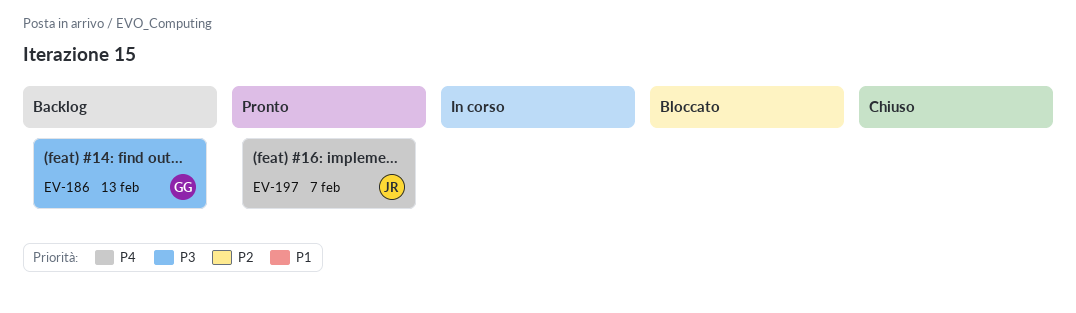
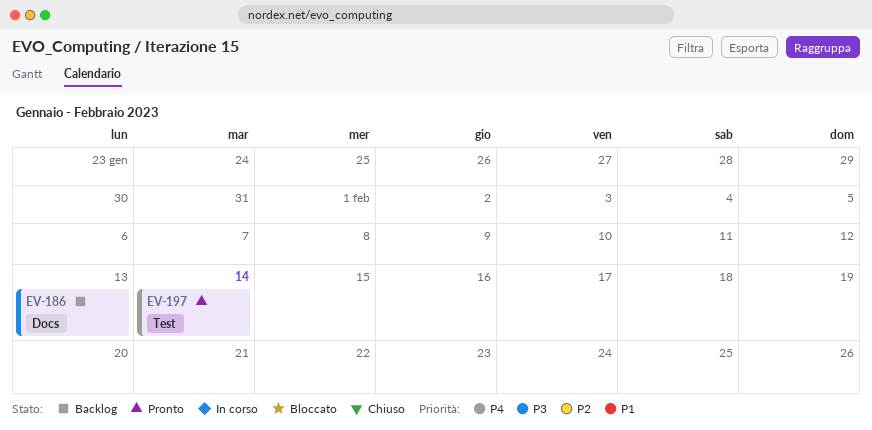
EV-197, due: Feb 7 -> Feb 14

